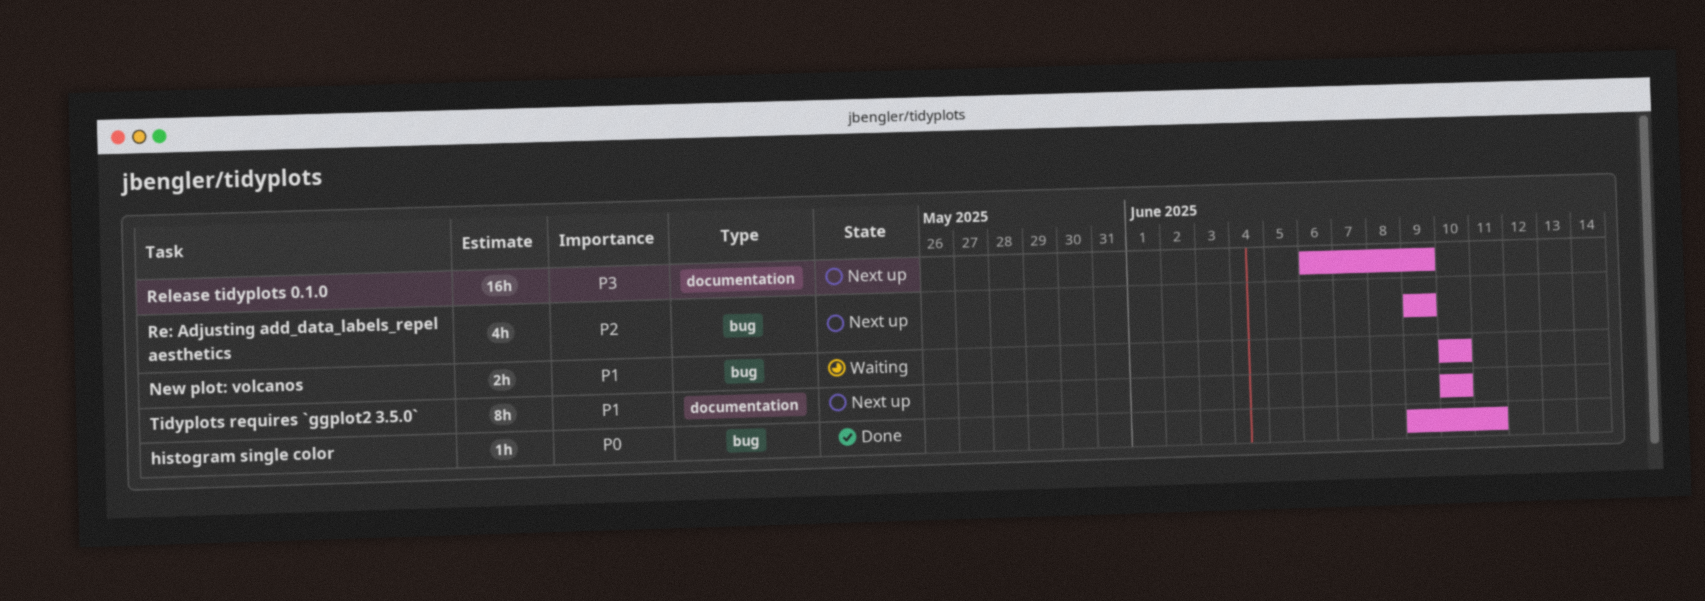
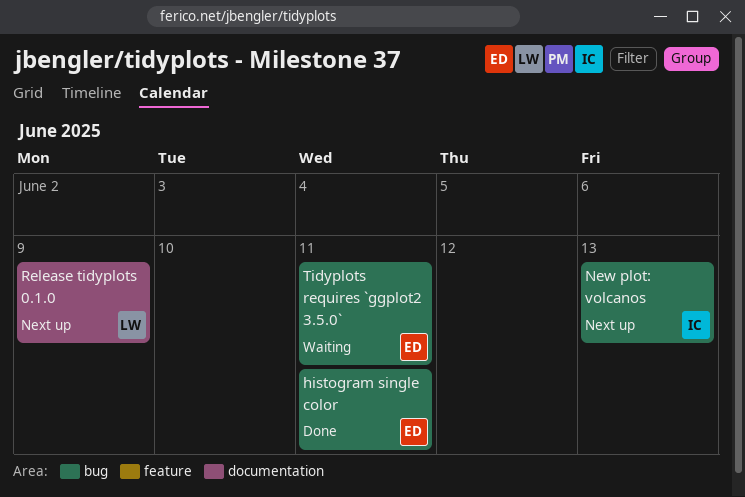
New plot: volcanos, status: Waiting -> Next up
New plot: volcanos, due: Jun 10 -> Jun 13
Re: Adjusting add_data_labels_repel aesthetics: present -> none
Tidyplots requires `ggplot2 3.5.0`, status: Next up -> Waiting
Tidyplots requires `ggplot2 3.5.0`, label: documentation -> bug
Tidyplots requires `ggplot2 3.5.0`, due: Jun 10 -> Jun 11

